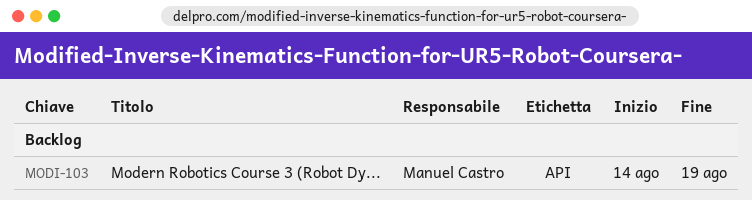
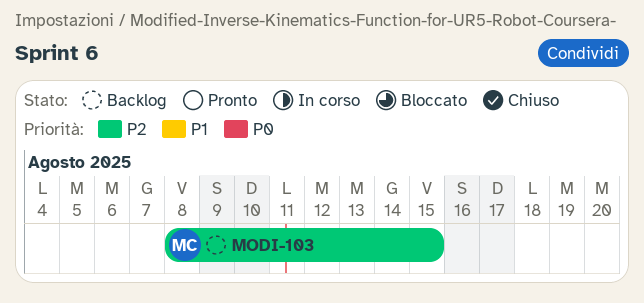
MODI-103, start: Aug 14 -> Aug 8
MODI-103, due: Aug 19 -> Aug 15

